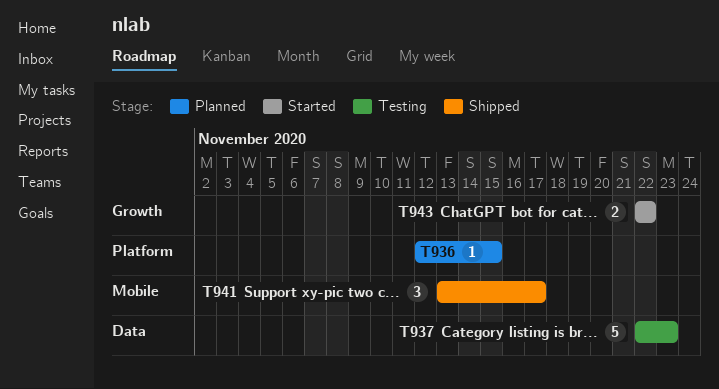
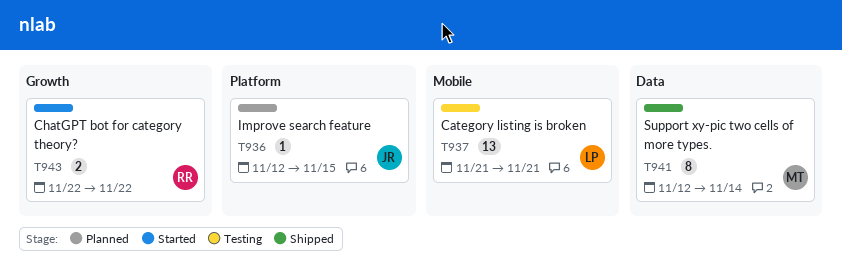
T937, label: Data -> Mobile
T937, estimate: 5 -> 13
T937, start: Nov 22 -> Nov 21
T937, due: Nov 23 -> Nov 21
T941, label: Mobile -> Data
T941, estimate: 3 -> 8
T941, start: Nov 13 -> Nov 12
T941, due: Nov 17 -> Nov 14

